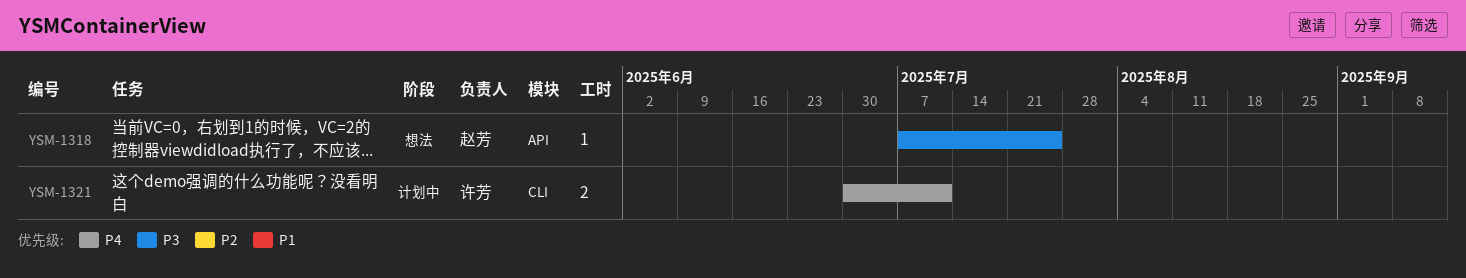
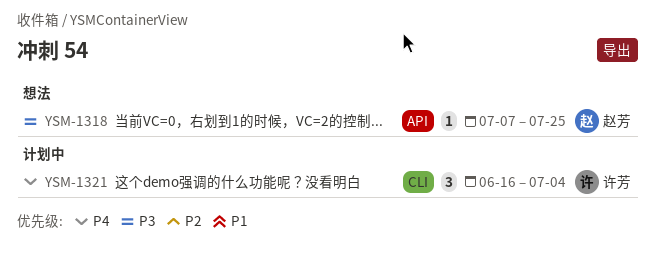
YSM-1321, estimate: 2 -> 3
YSM-1321, start: Jun 30 -> Jun 16
YSM-1321, due: Jul 11 -> Jul 4

